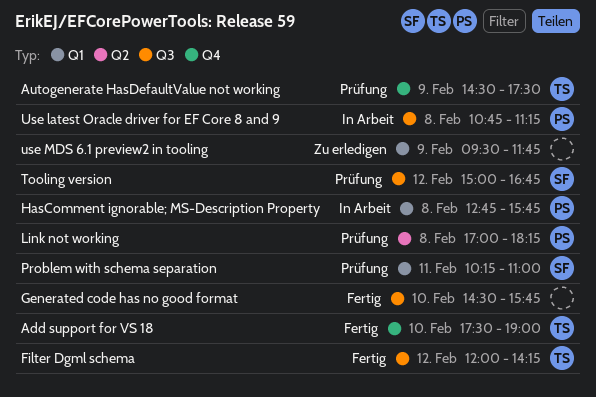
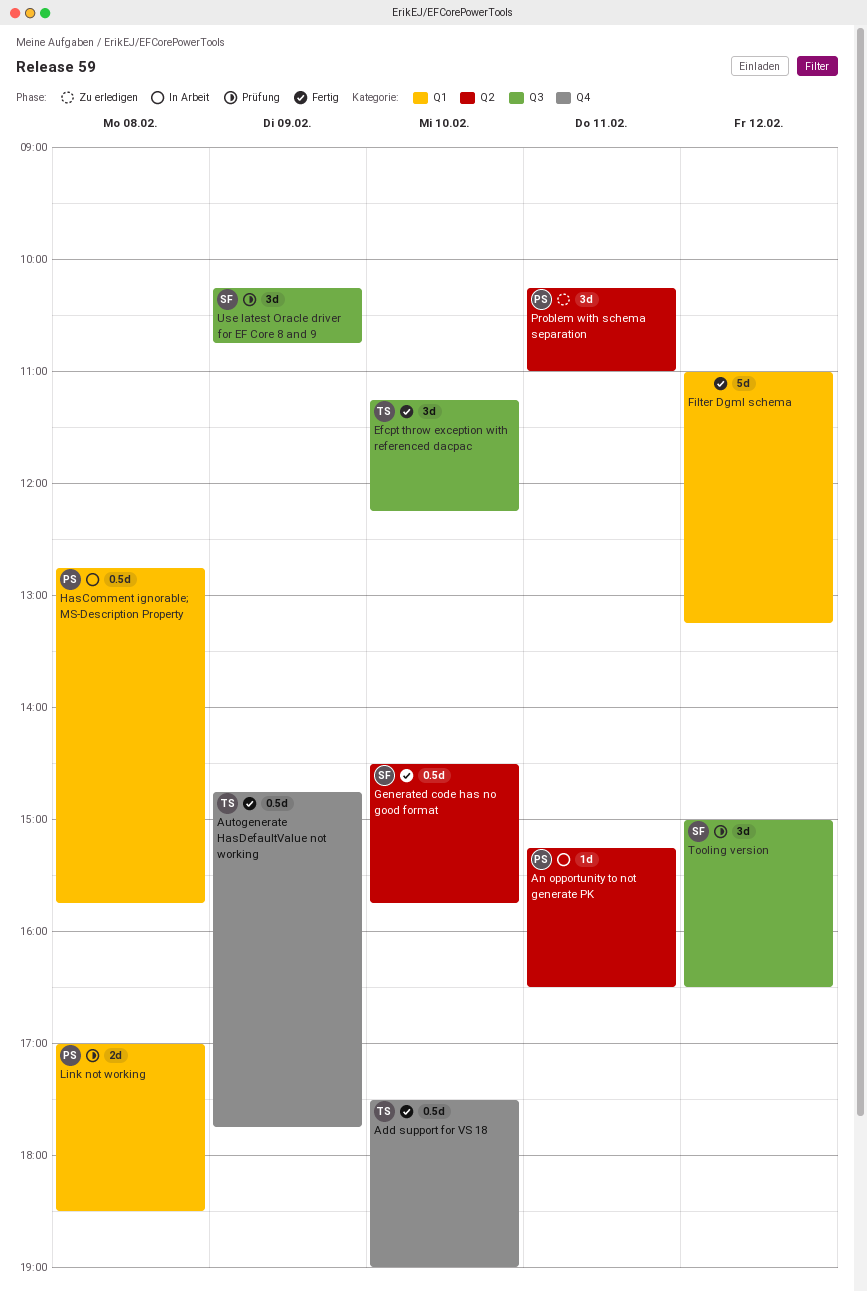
An opportunity to not generate PK: none -> present
Autogenerate HasDefaultValue not working, status: Prüfung -> Fertig
Autogenerate HasDefaultValue not working, begins: 14:30 -> 14:45
Autogenerate HasDefaultValue not working, ends: 17:30 -> 17:45
Efcpt throw exception with referenced dacpac: none -> present
Filter Dgml schema, owner: TS -> none
Filter Dgml schema, label: Q3 -> Q1
Filter Dgml schema, begins: 12:00 -> 11:00
Filter Dgml schema, ends: 14:15 -> 13:15
Generated code has no good format, owner: none -> SF
Generated code has no good format, label: Q3 -> Q2
Link not working, label: Q2 -> Q1
Link not working, ends: 18:15 -> 18:30
Problem with schema separation, status: Prüfung -> Zu erledigen
Problem with schema separation, owner: SF -> PS
Problem with schema separation, label: Q1 -> Q2
Tooling version, ends: 16:45 -> 16:30
Use latest Oracle driver for EF Core 8 and 9, status: In Arbeit -> Prüfung
Use latest Oracle driver for EF Core 8 and 9, owner: PS -> SF
Use latest Oracle driver for EF Core 8 and 9, day: Feb 8 -> Feb 9
Use latest Oracle driver for EF Core 8 and 9, begins: 10:45 -> 10:15
Use latest Oracle driver for EF Core 8 and 9, ends: 11:15 -> 10:45
use MDS 6.1 preview2 in tooling: present -> none

